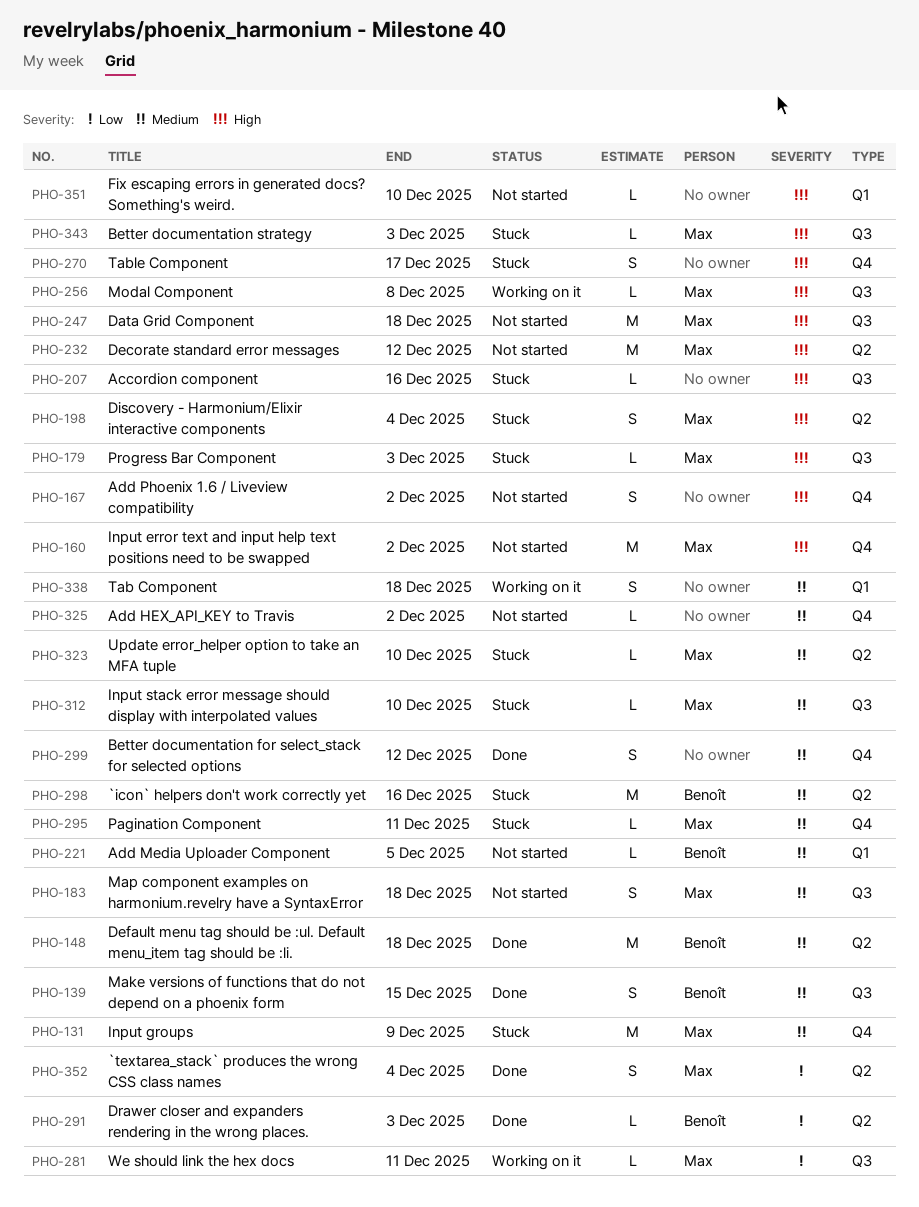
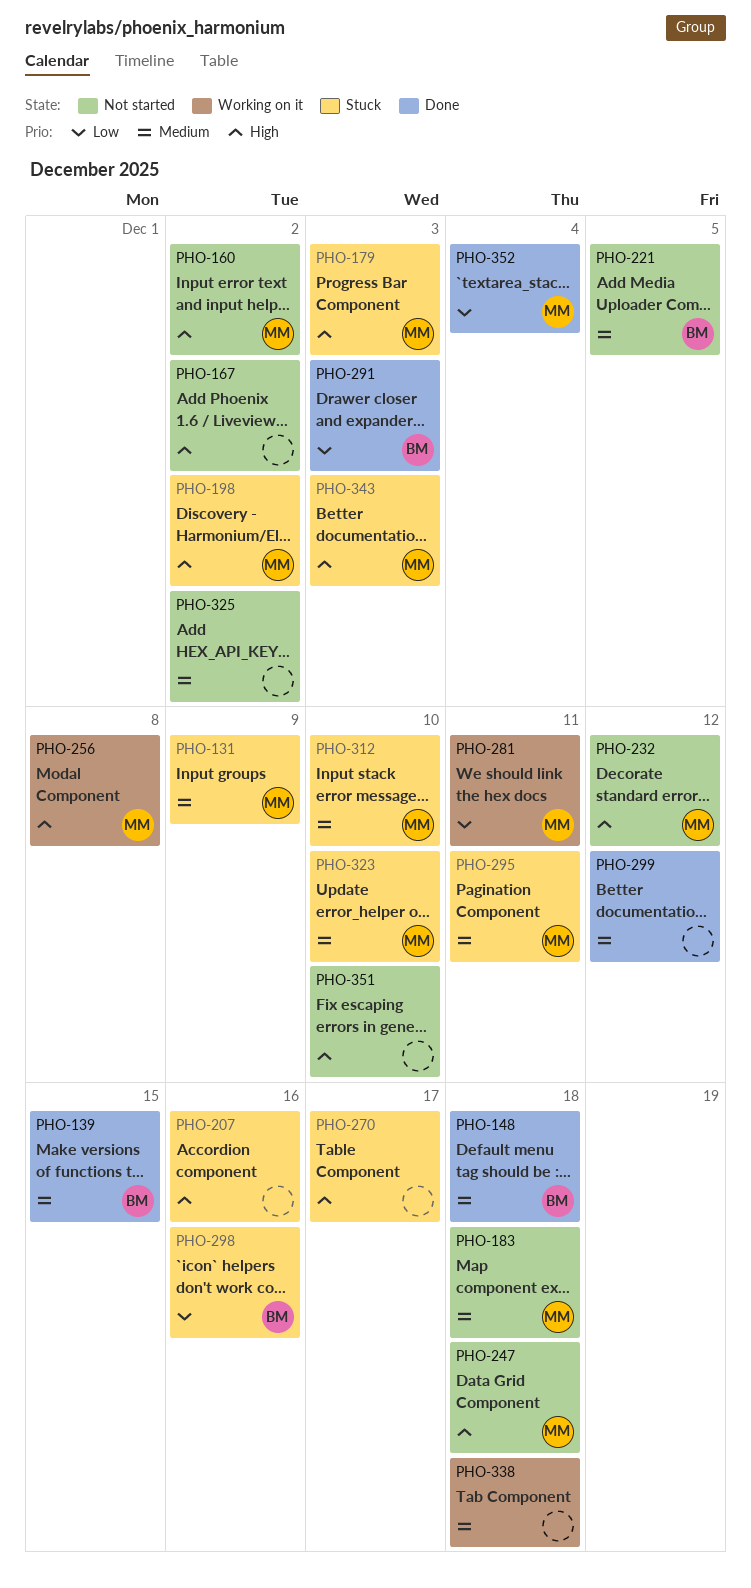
PHO-198, due: Dec 4 -> Dec 2
PHO-298, priority: Medium -> Low

